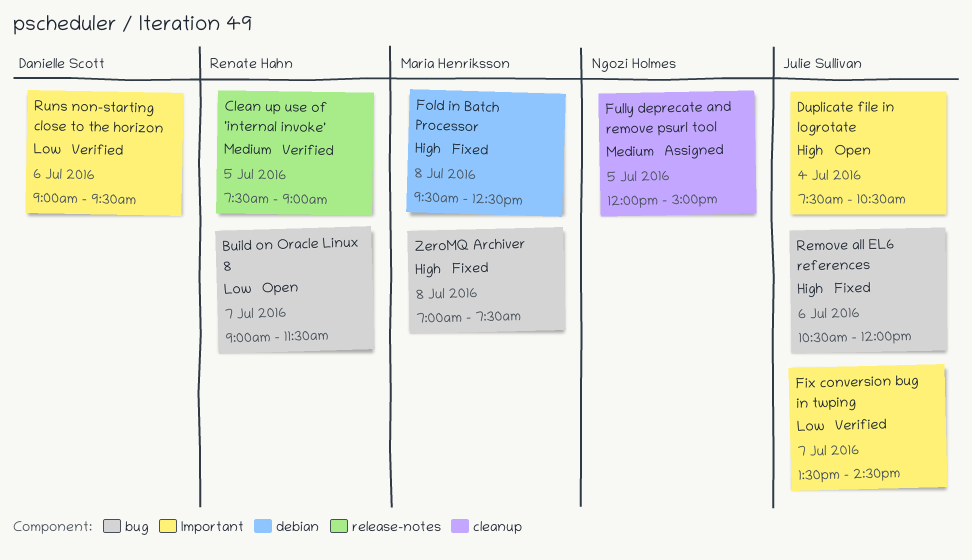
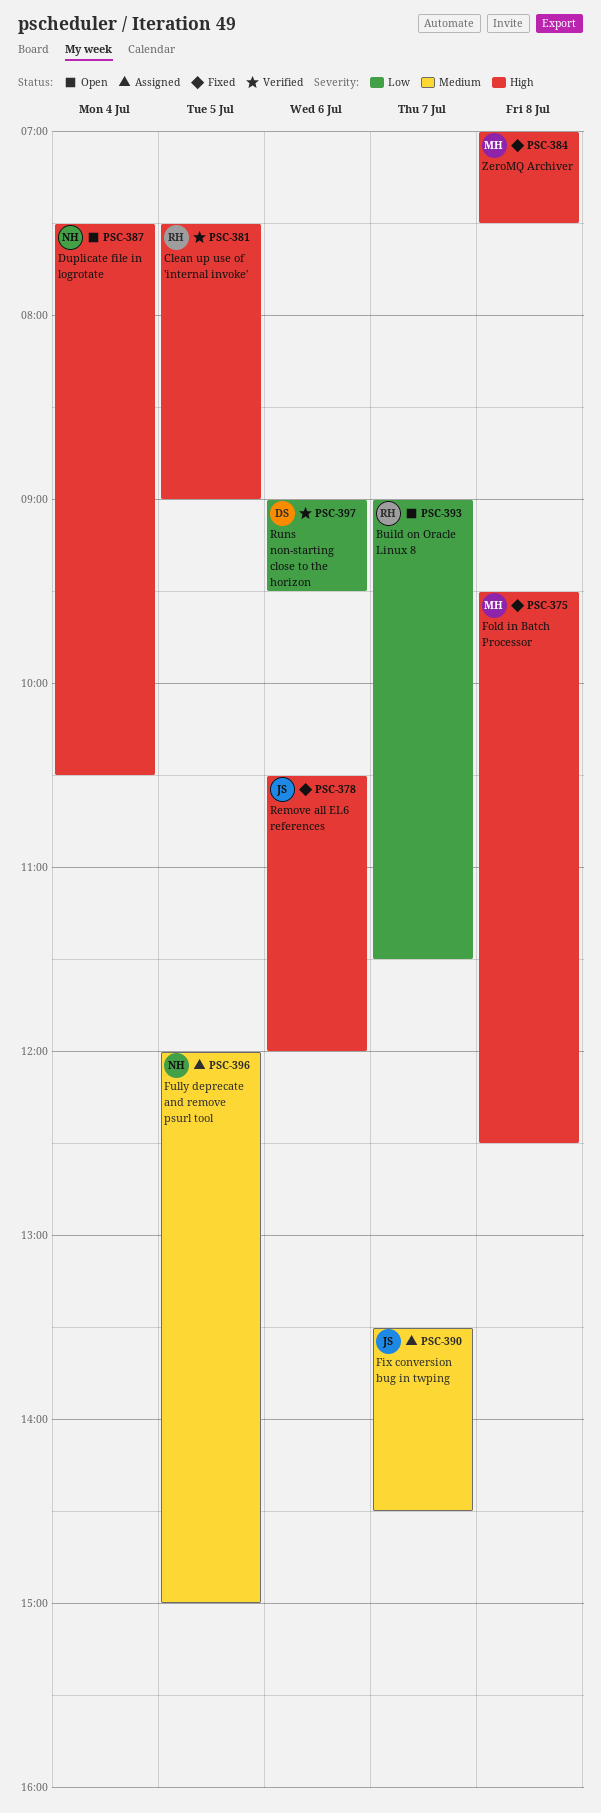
Clean up use of 'internal invoke', priority: Medium -> High
Duplicate file in logrotate, owner: Julie Sullivan -> Ngozi Holmes
Fix conversion bug in twping, status: Verified -> Assigned
Fix conversion bug in twping, priority: Low -> Medium

